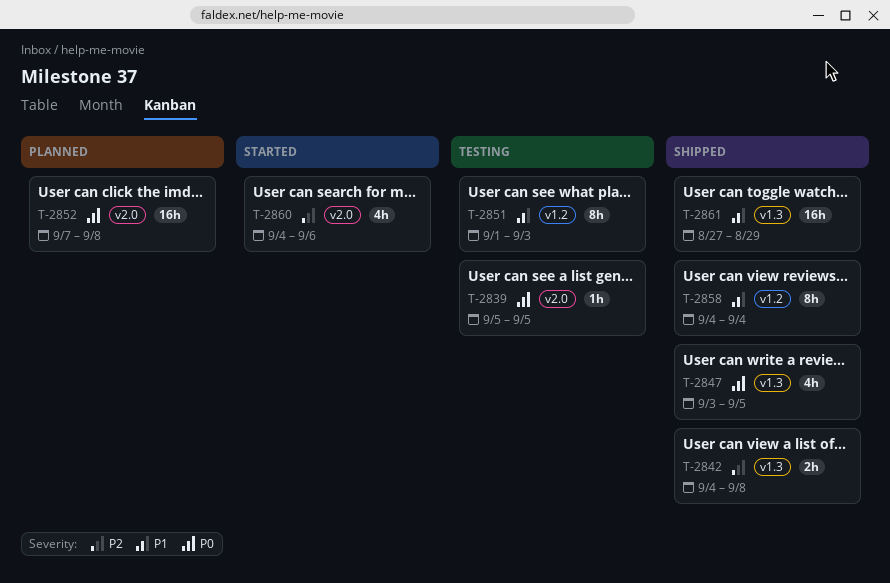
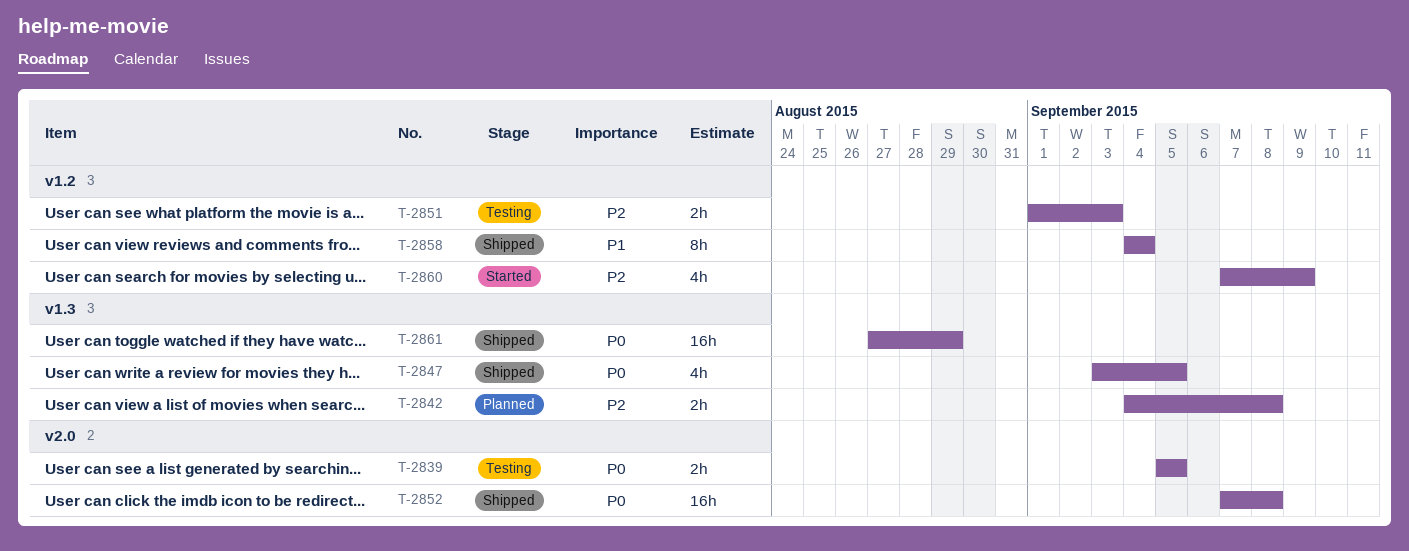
T-2839, estimate: 1h -> 2h
T-2842, status: Shipped -> Planned
T-2851, priority: P1 -> P2
T-2851, estimate: 8h -> 2h
T-2852, status: Planned -> Shipped
T-2860, label: v2.0 -> v1.2
T-2860, start: Sep 4 -> Sep 7
T-2860, due: Sep 6 -> Sep 9
T-2861, priority: P1 -> P0

